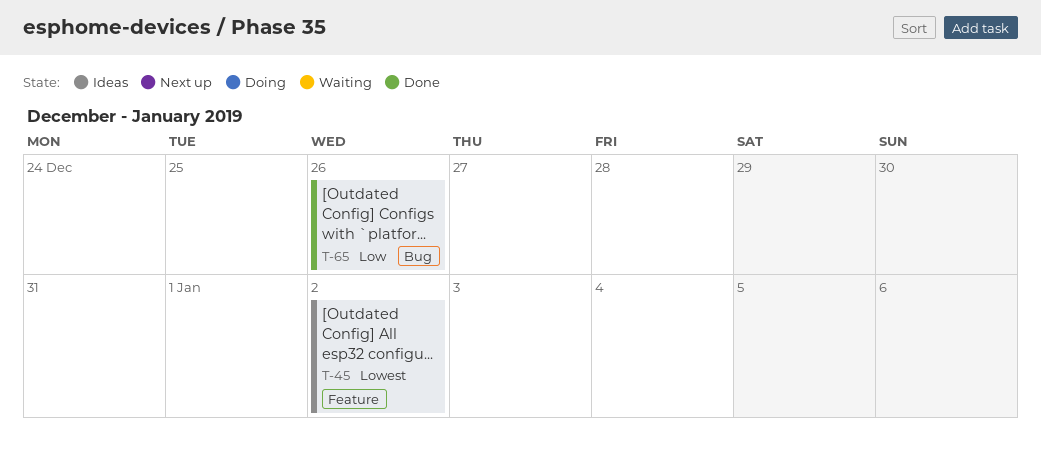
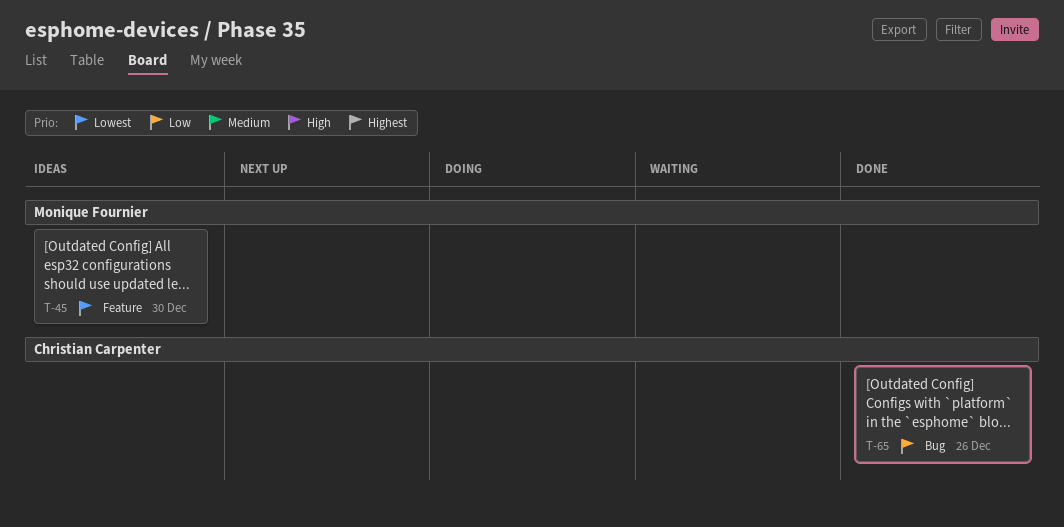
T-45, due: Jan 2 -> Dec 30

